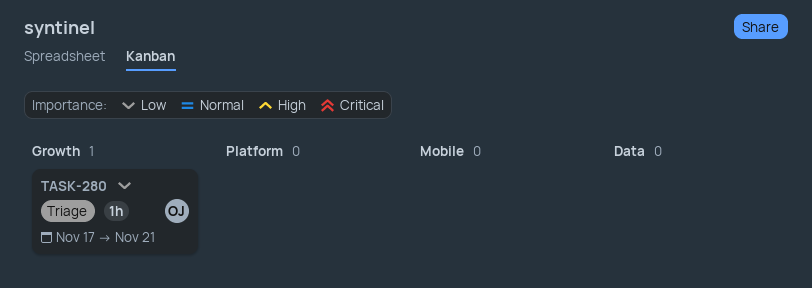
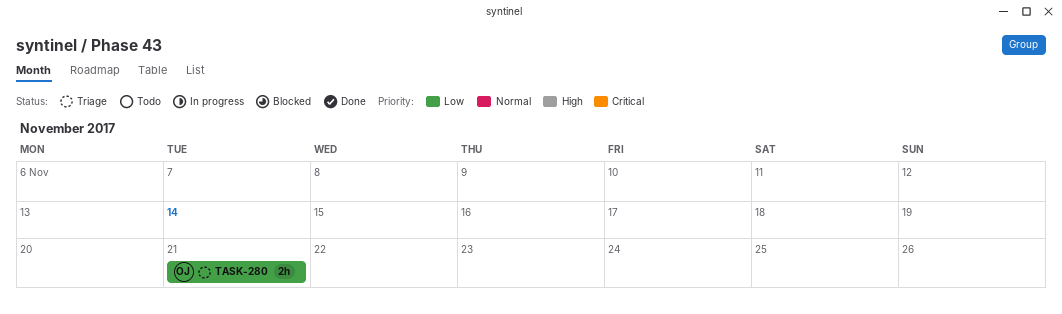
TASK-280, estimate: 1h -> 2h
TASK-280, start: Nov 17 -> Nov 21

